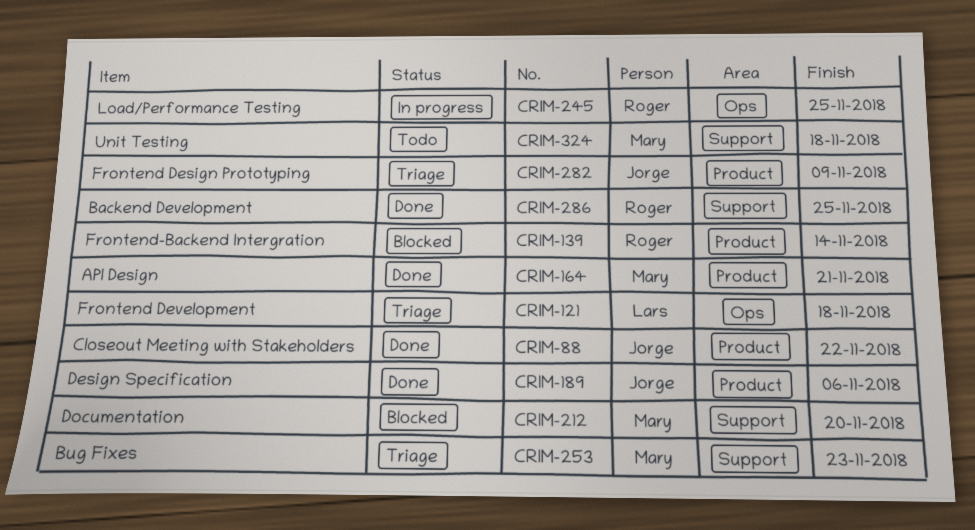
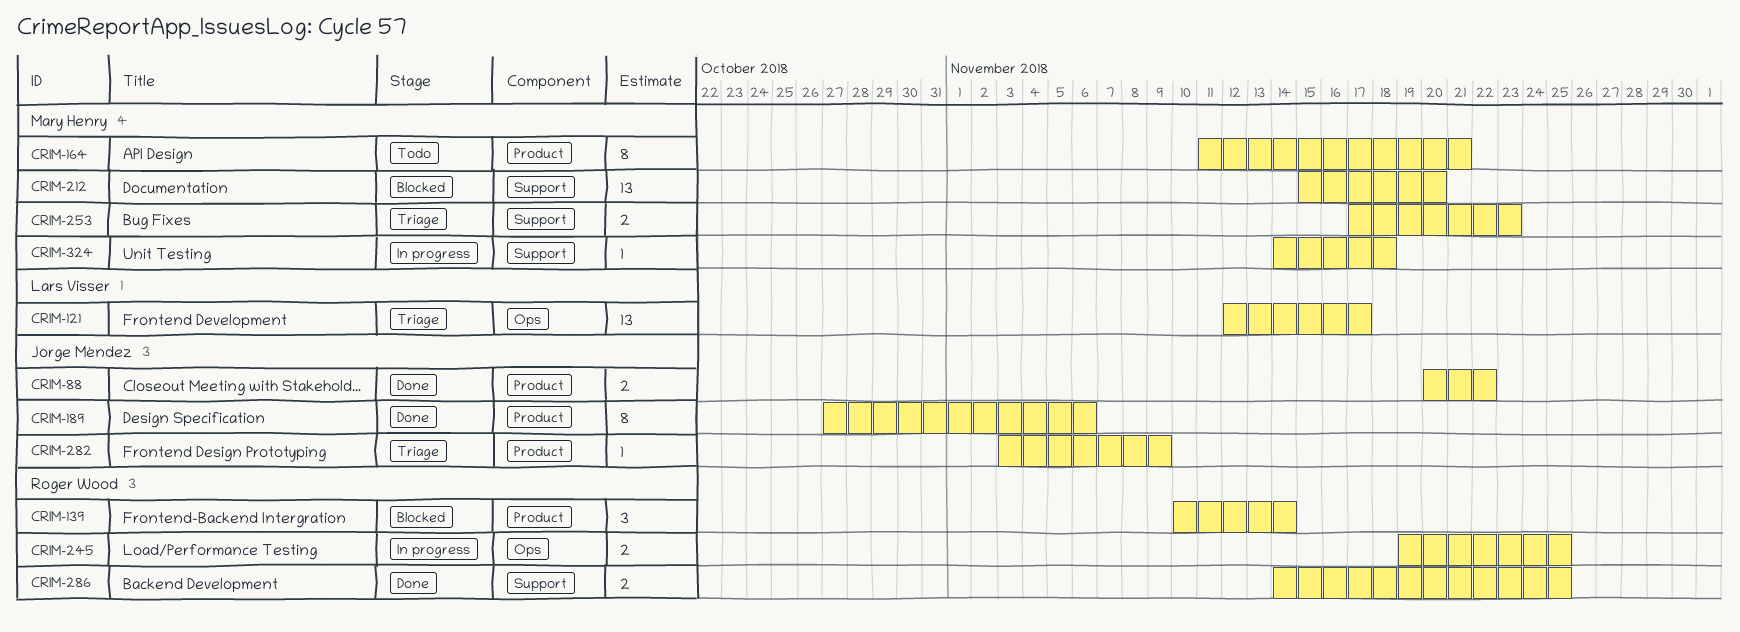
CRIM-121, due: Nov 18 -> Nov 17
CRIM-164, status: Done -> Todo
CRIM-324, status: Todo -> In progress

